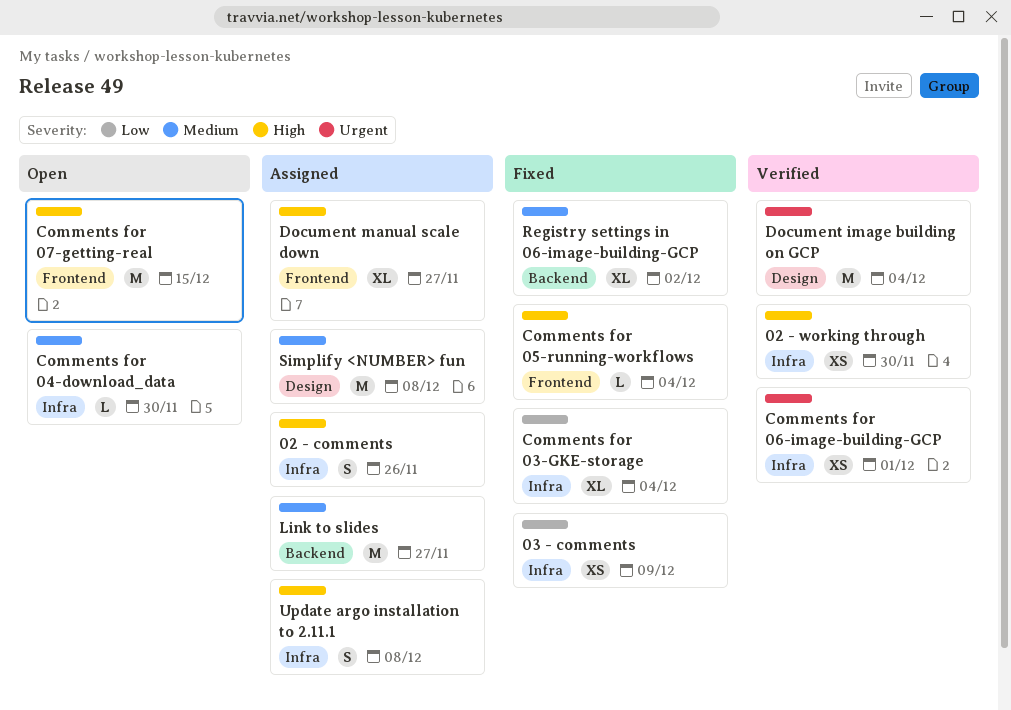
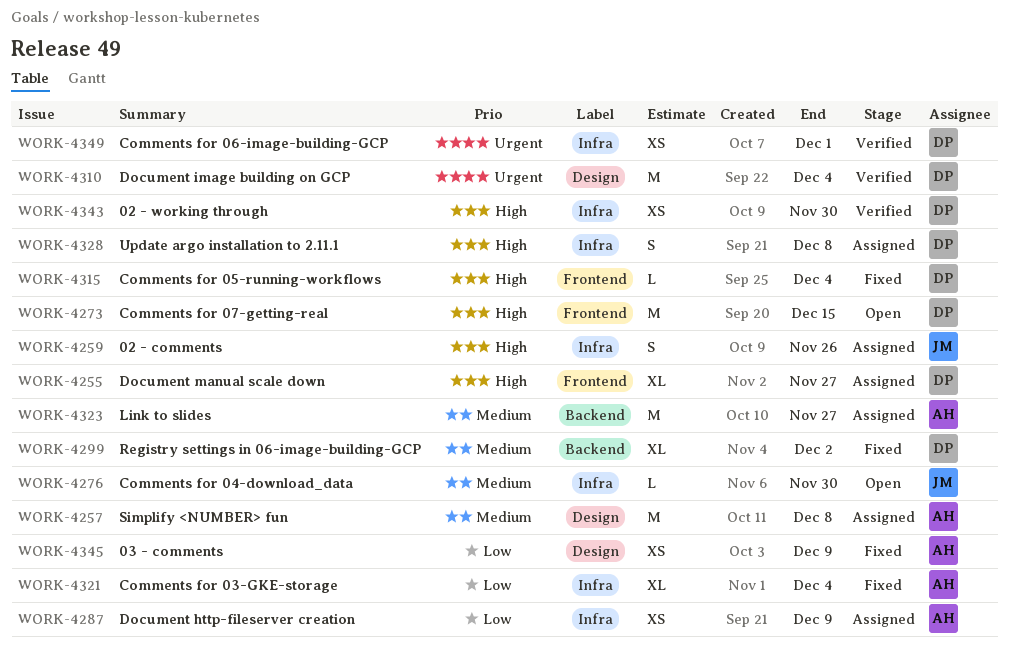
03 - comments, label: Infra -> Design
Document http-fileserver creation: none -> present

